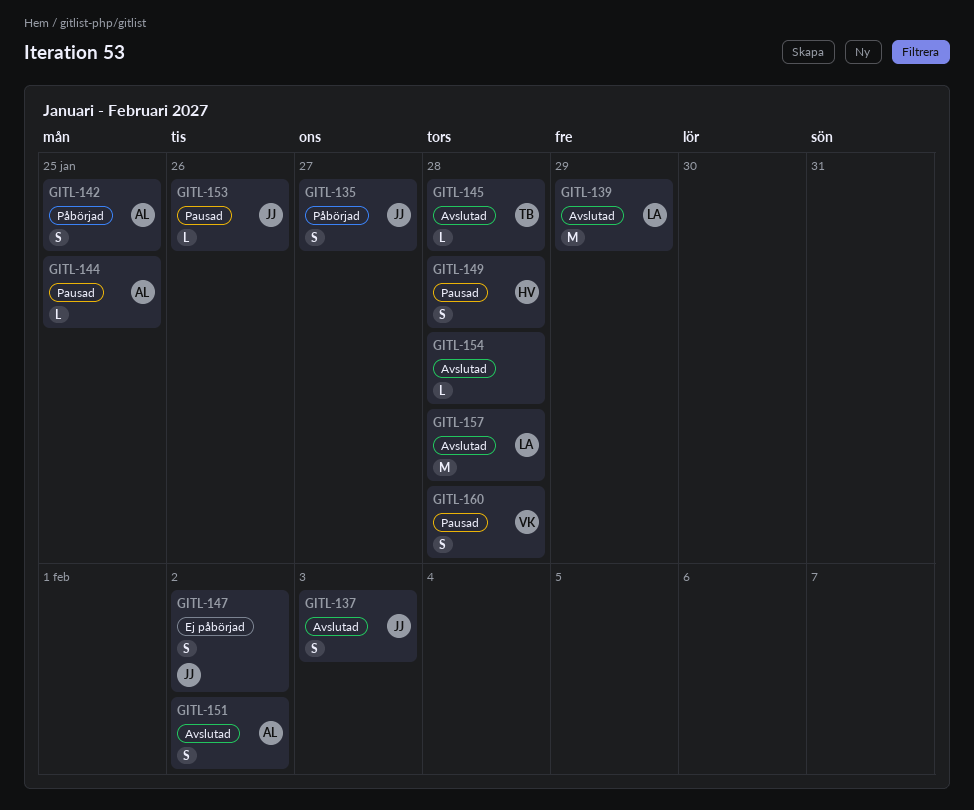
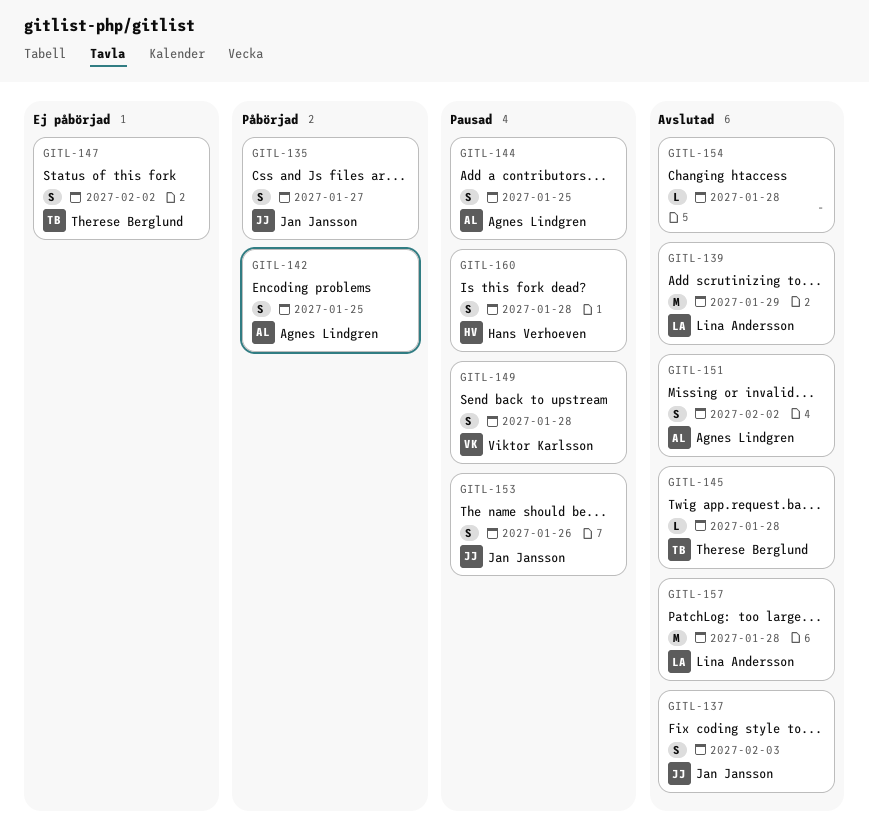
GITL-144, estimate: L -> S
GITL-147, owner: Jan Jansson -> Therese Berglund
GITL-149, owner: Hans Verhoeven -> Viktor Karlsson
GITL-153, estimate: L -> S
GITL-160, owner: Viktor Karlsson -> Hans Verhoeven

